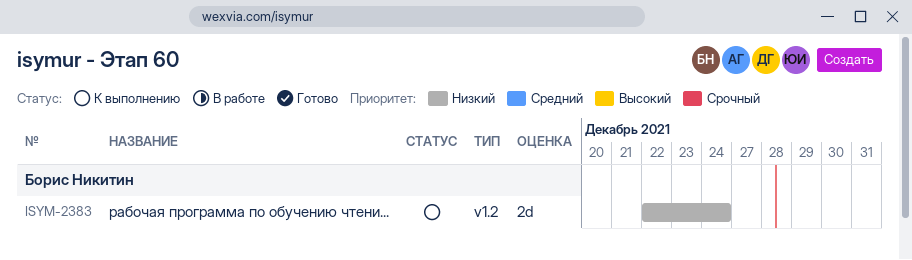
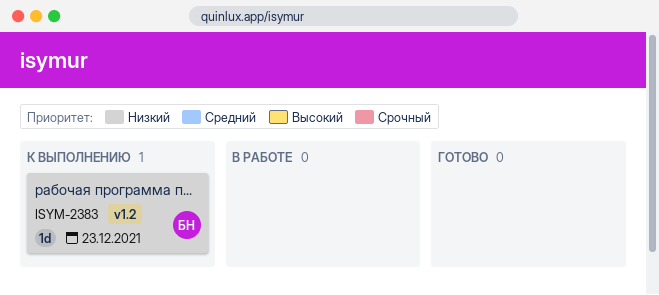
ISYM-2383, estimate: 2d -> 1d
ISYM-2383, due: Dec 24 -> Dec 23

